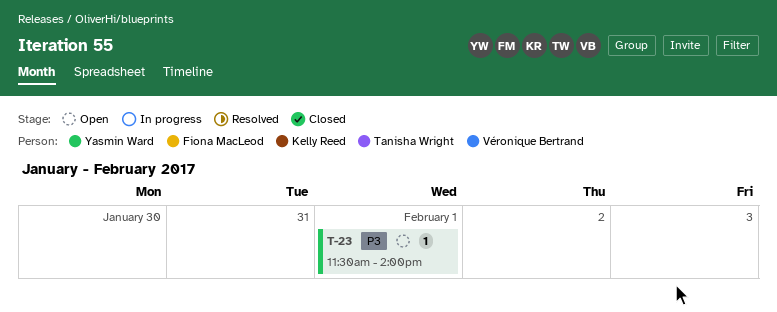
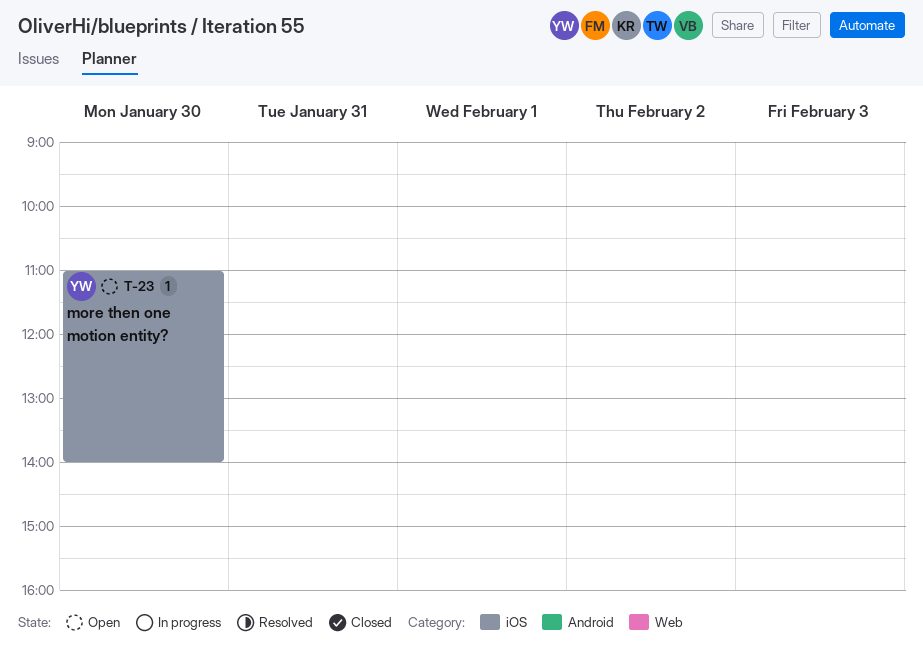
T-23, day: Feb 1 -> Jan 30
T-23, begins: 11:30 -> 11:00

